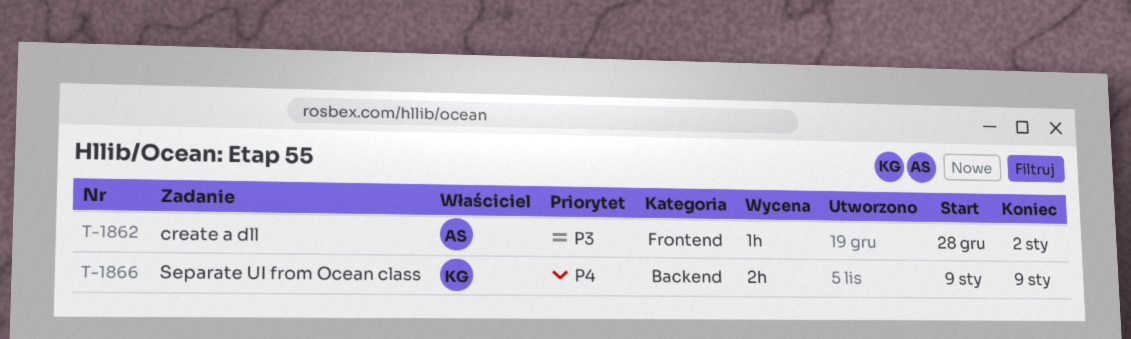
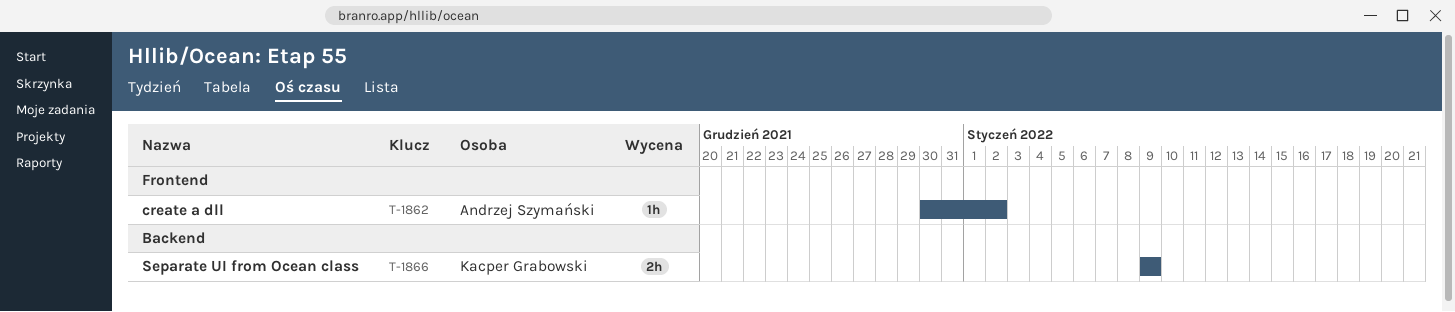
T-1862, start: Dec 28 -> Dec 30

